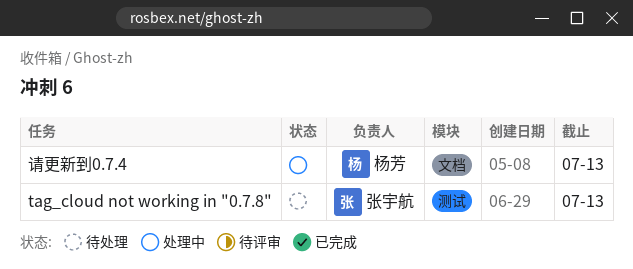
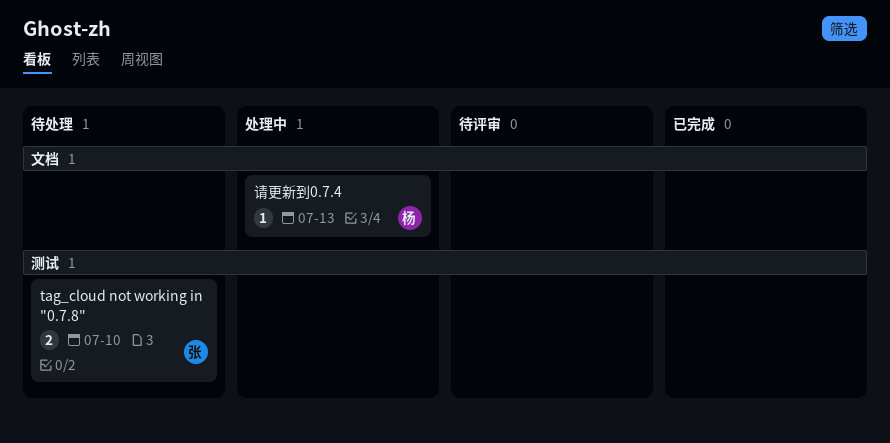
tag_cloud not working in "0.7.8", due: Jul 13 -> Jul 10

